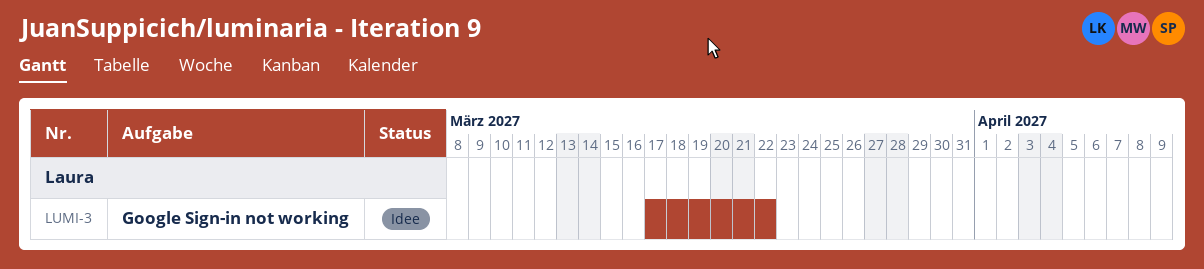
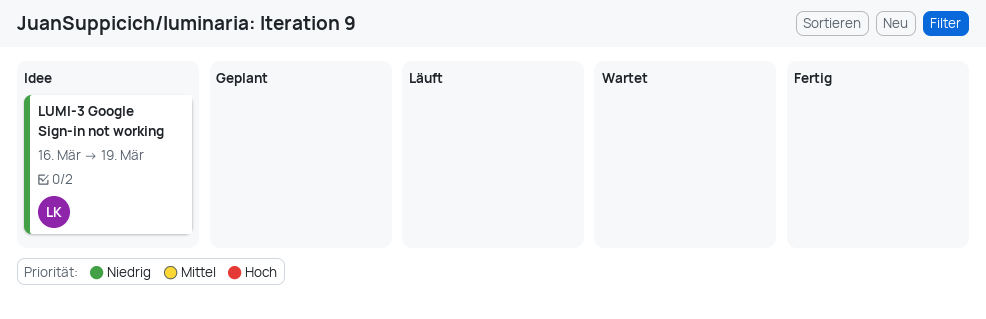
LUMI-3, start: Mar 17 -> Mar 16
LUMI-3, due: Mar 22 -> Mar 19

